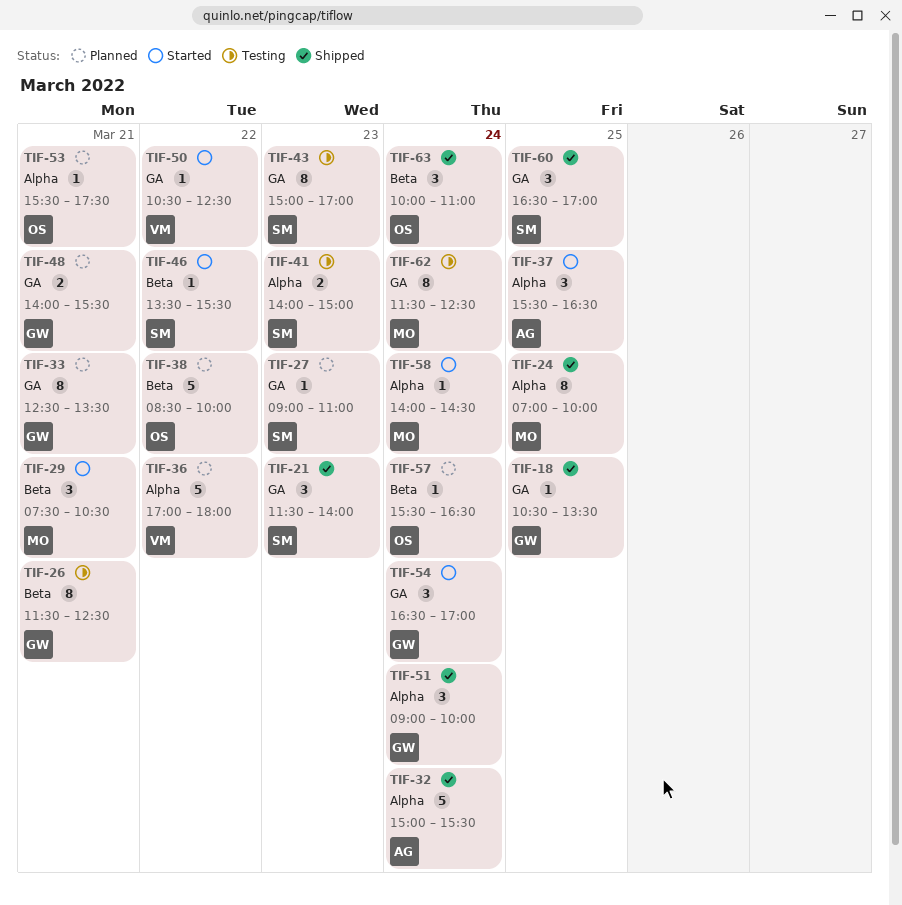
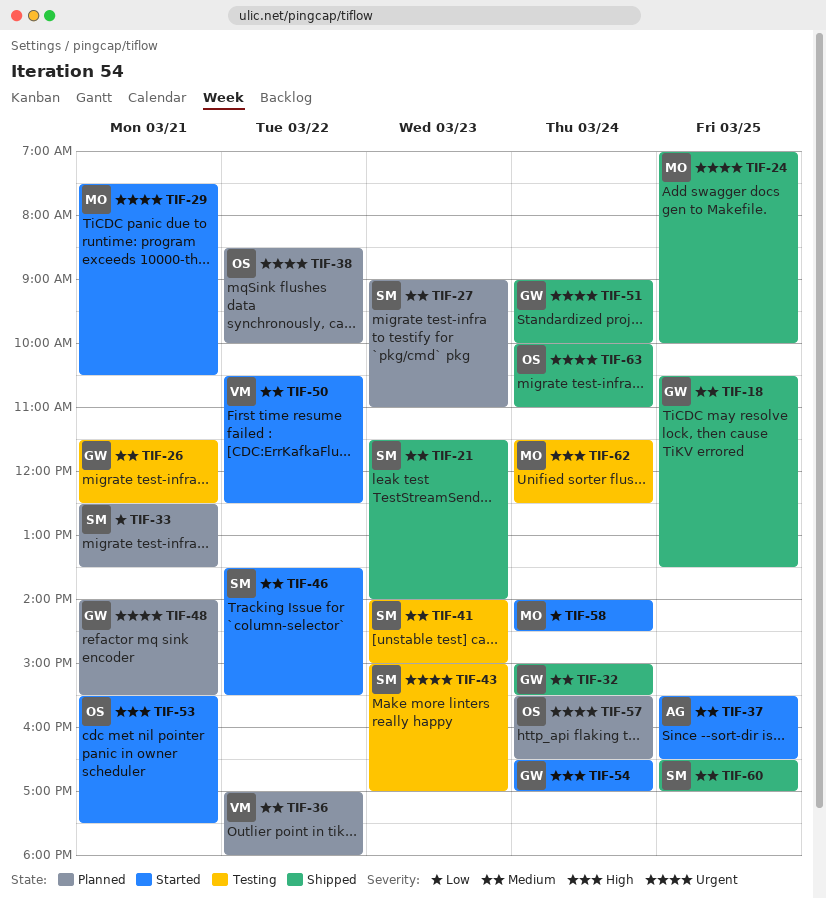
TIF-32, owner: AG -> GW
TIF-33, owner: GW -> SM
TIF-53, status: Planned -> Started

